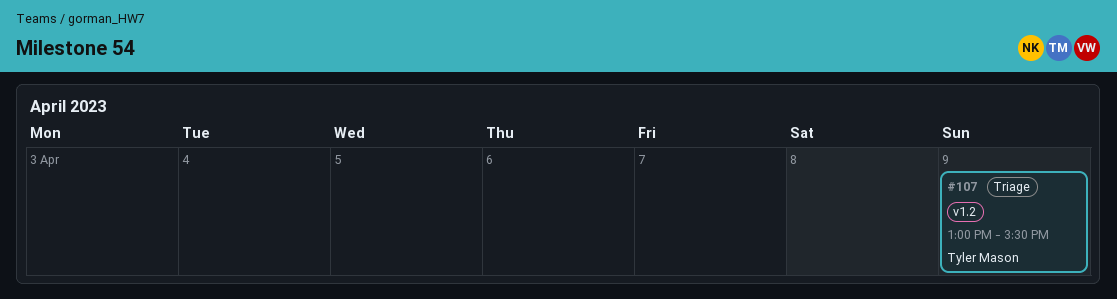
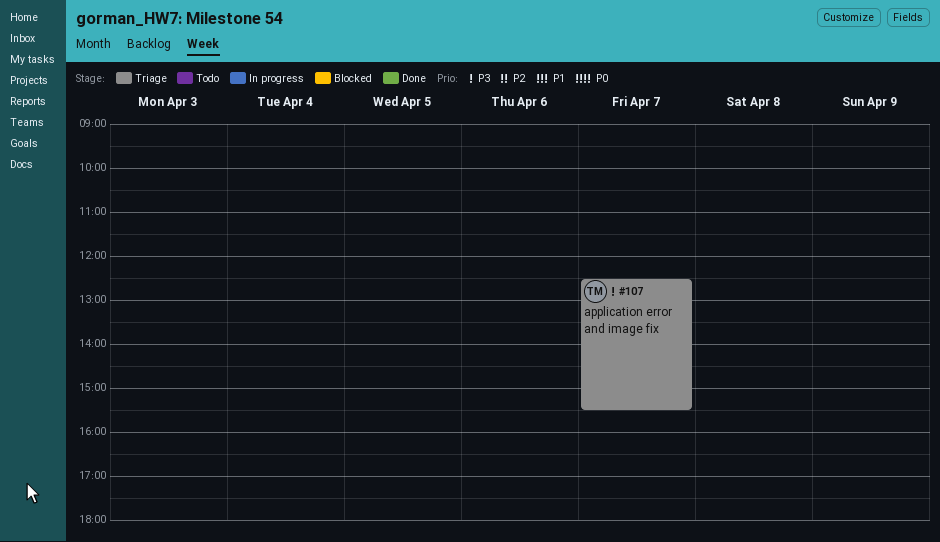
#107, day: Apr 9 -> Apr 7
#107, begins: 13:00 -> 12:30

